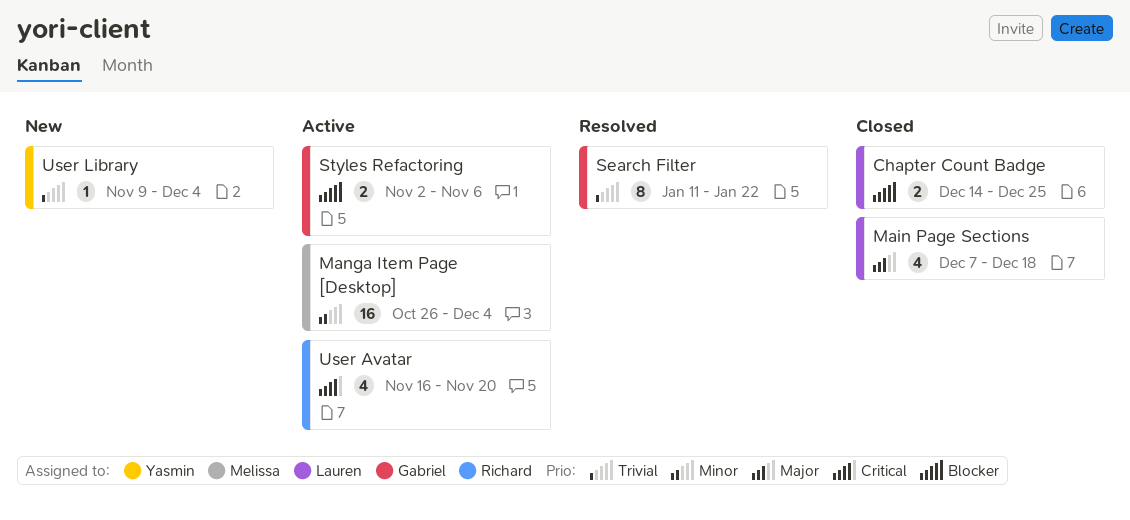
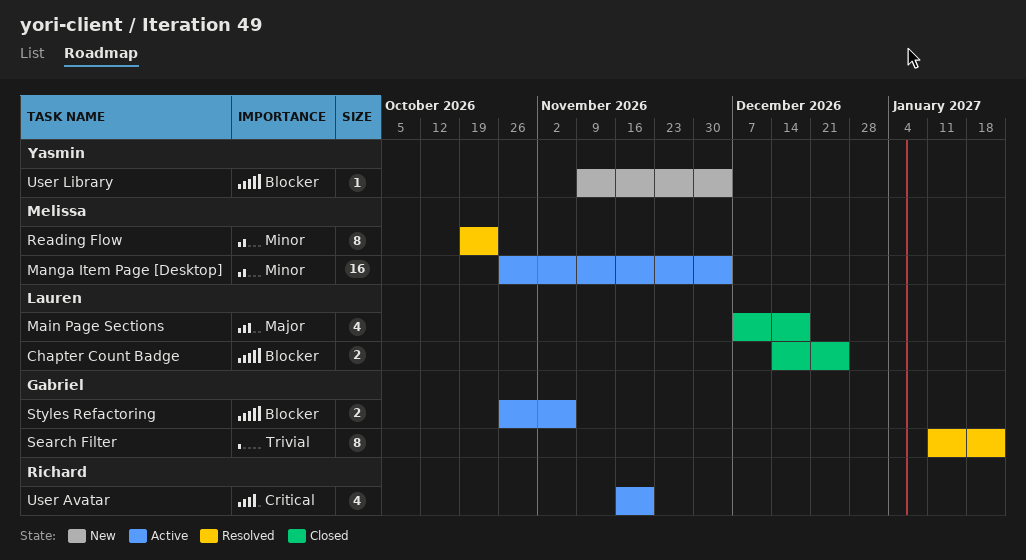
Reading Flow: none -> present
Styles Refactoring, start: Nov 2 -> Oct 26
User Library, priority: Trivial -> Blocker

